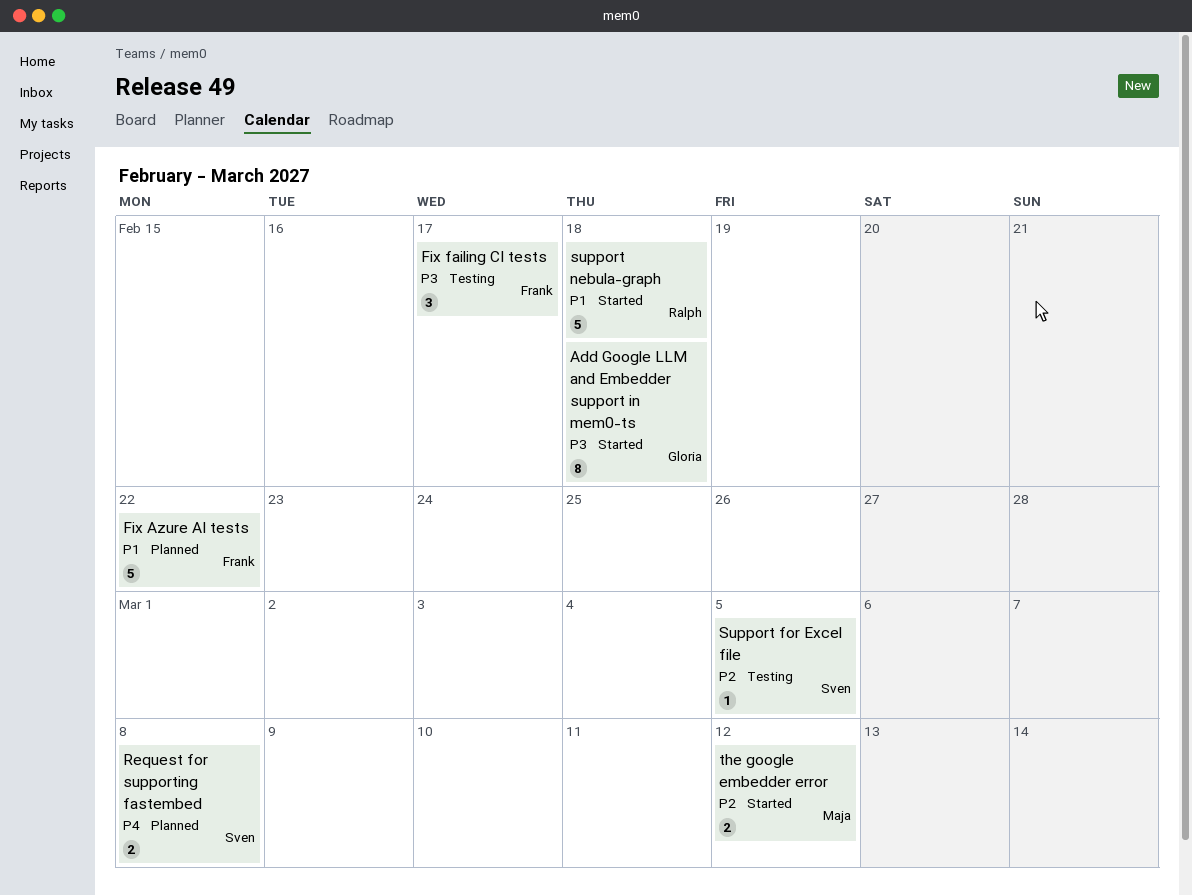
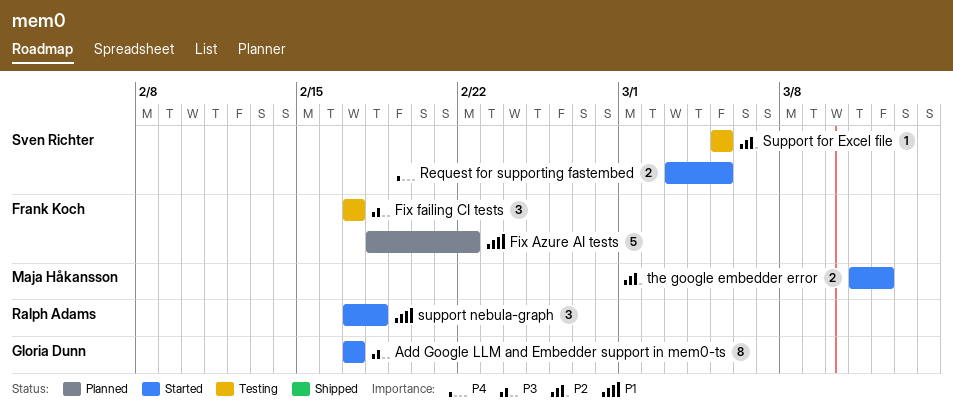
Add Google LLM and Embedder support in mem0-ts, due: Feb 18 -> Feb 17
Request for supporting fastembed, status: Planned -> Started
Request for supporting fastembed, due: Mar 8 -> Mar 5
support nebula-graph, estimate: 5 -> 3

